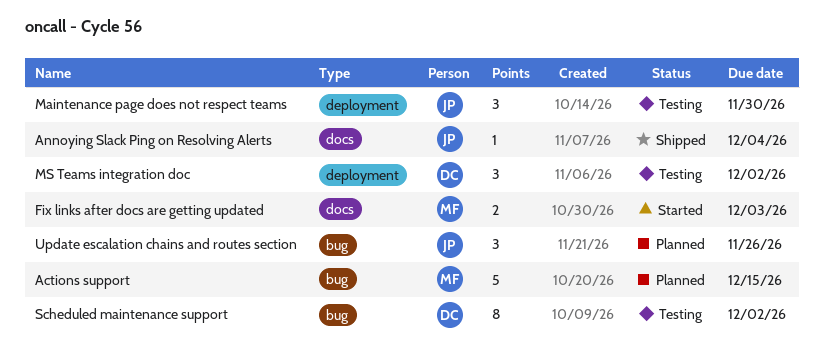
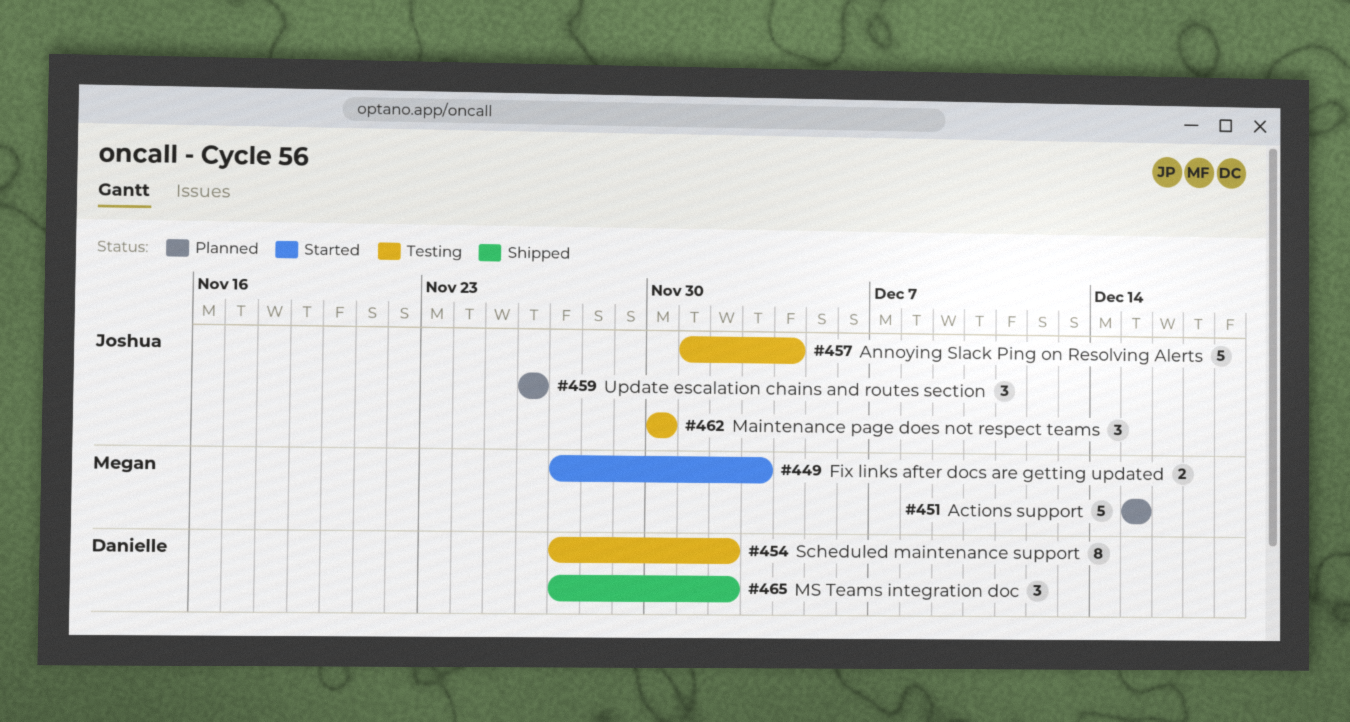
Annoying Slack Ping on Resolving Alerts, status: Shipped -> Testing
Annoying Slack Ping on Resolving Alerts, estimate: 1 -> 5
MS Teams integration doc, status: Testing -> Shipped

